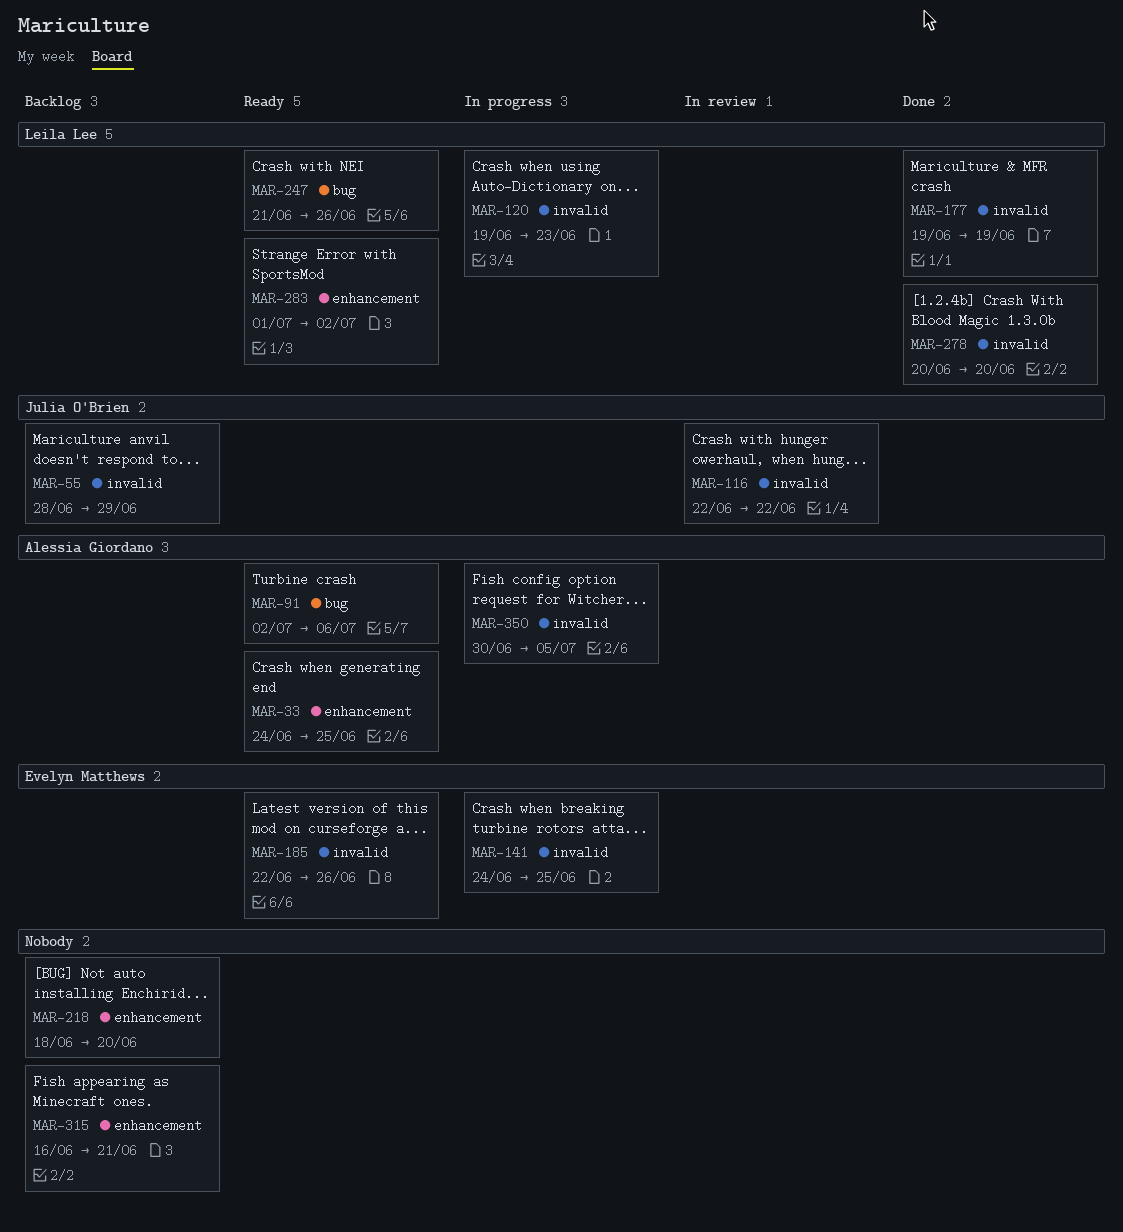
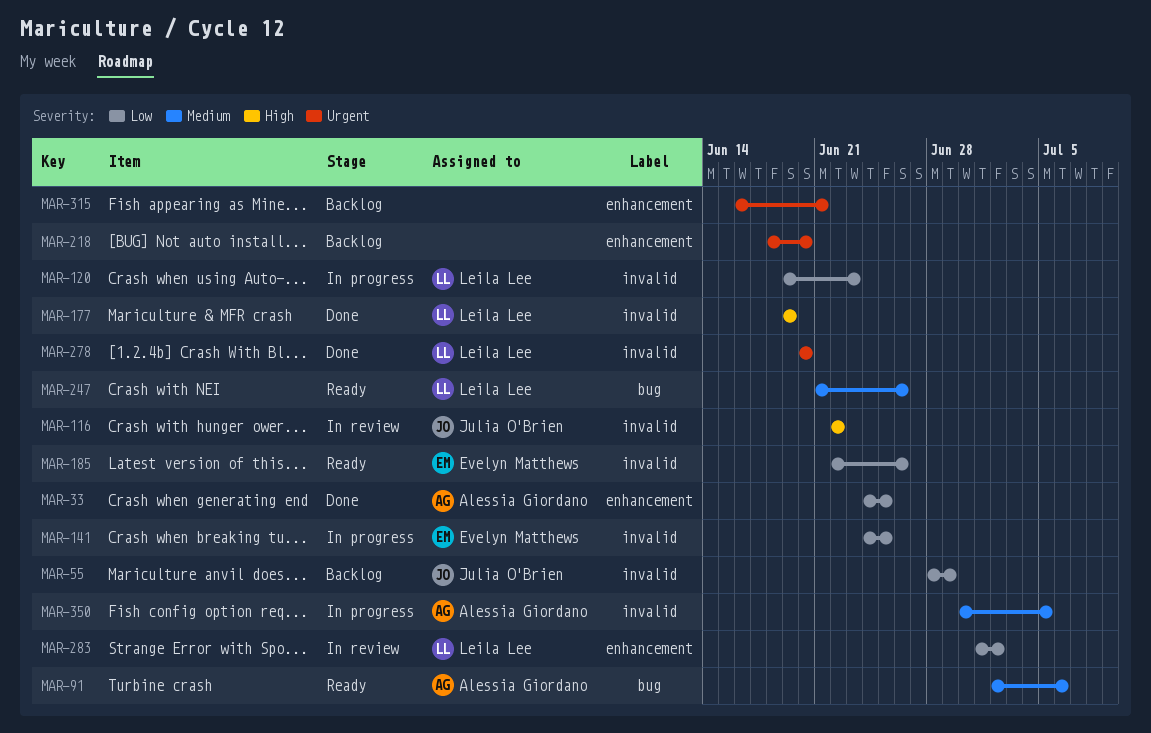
MAR-33, status: Ready -> Done
MAR-283, status: Ready -> In review

